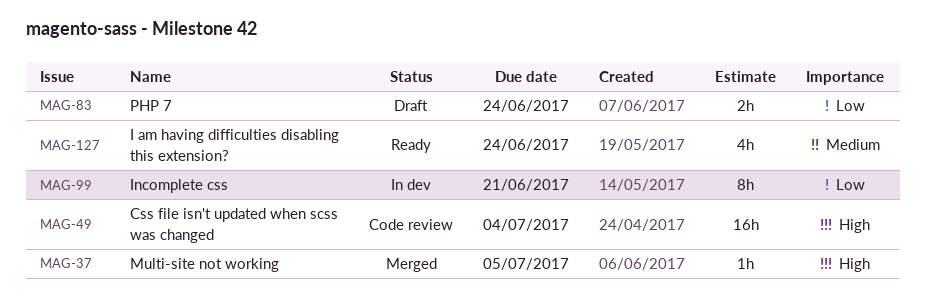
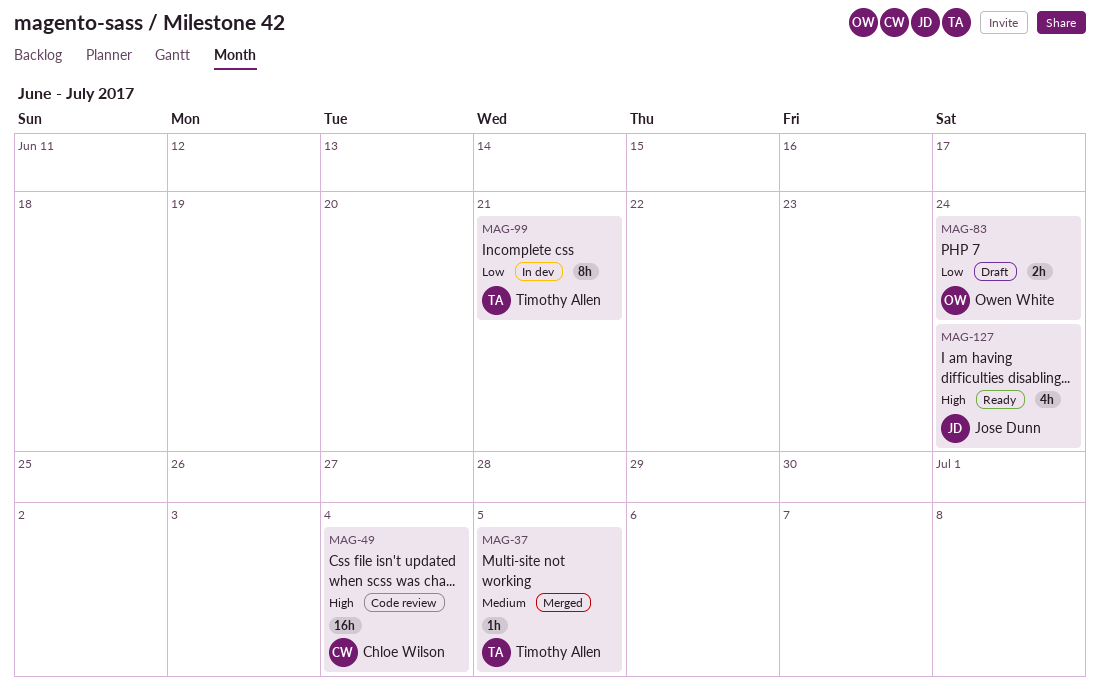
MAG-37, priority: High -> Medium
MAG-127, priority: Medium -> High

